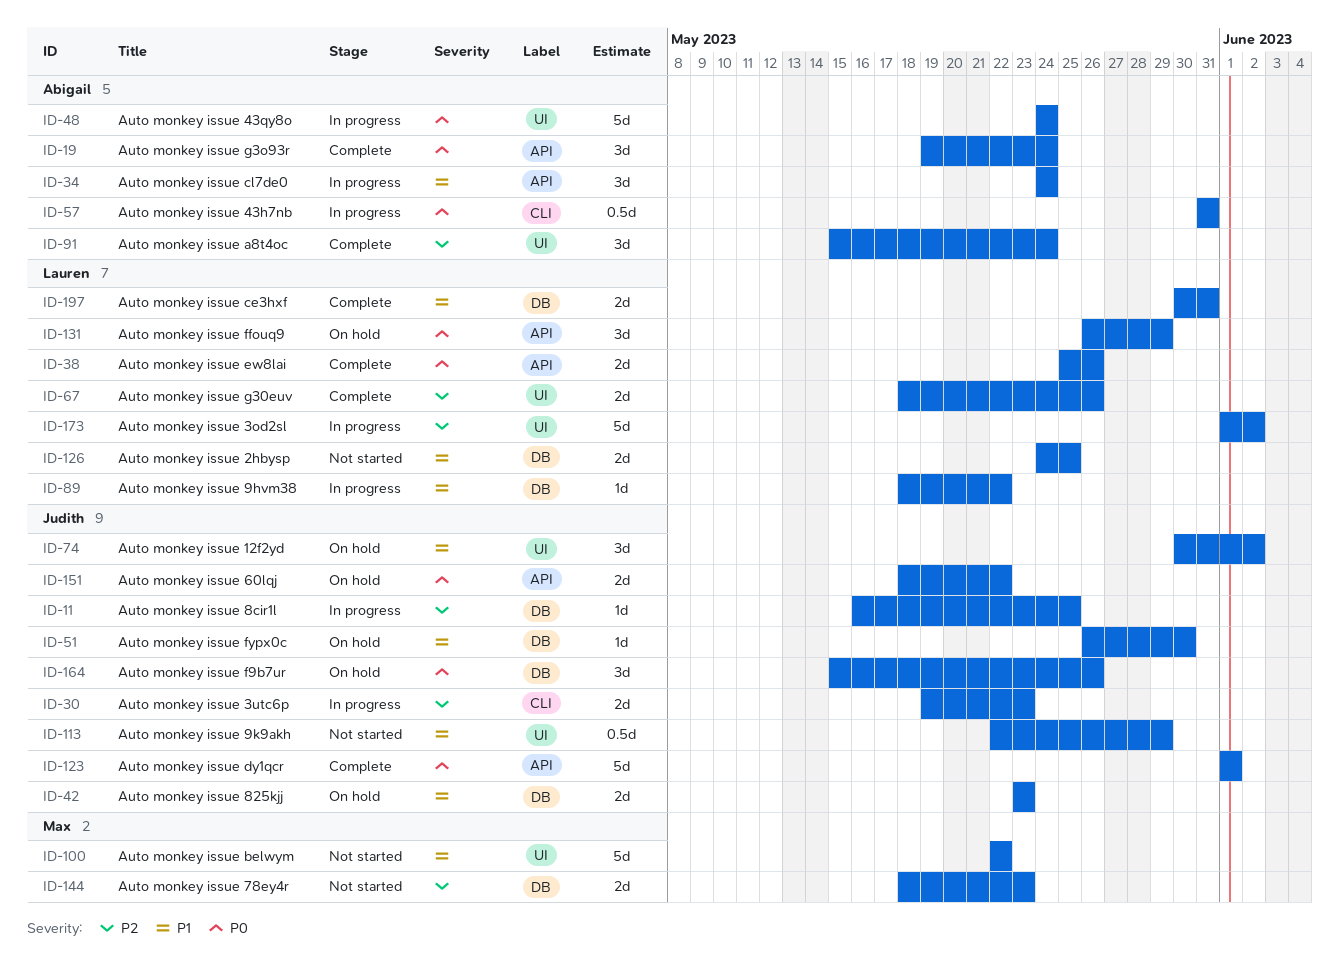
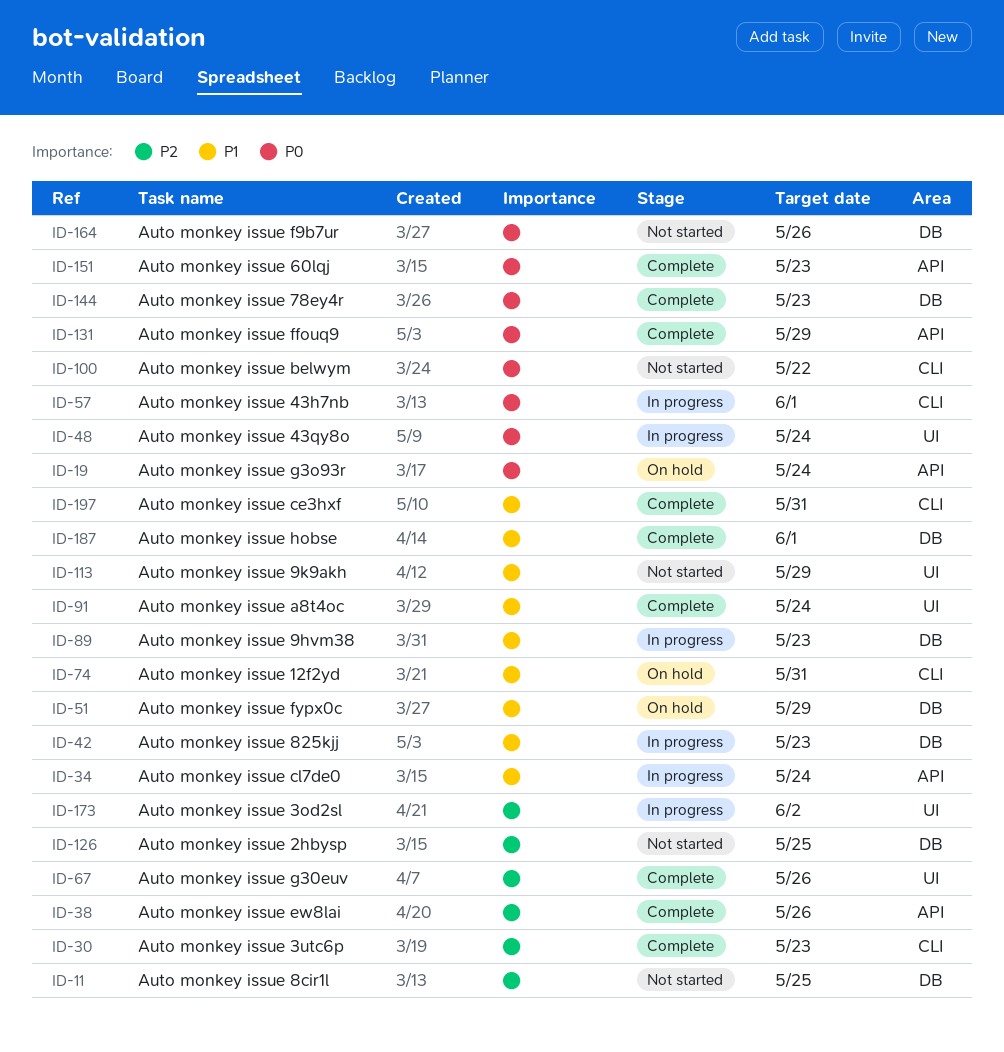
ID-11, status: In progress -> Not started
ID-19, status: Complete -> On hold
ID-30, status: In progress -> Complete
ID-38, priority: P0 -> P2
ID-42, status: On hold -> In progress
ID-51, due: May 30 -> May 29
ID-57, due: May 31 -> Jun 1
ID-74, label: UI -> CLI
ID-74, due: Jun 2 -> May 31
ID-89, due: May 22 -> May 23
ID-91, priority: P2 -> P1
ID-100, priority: P1 -> P0
ID-100, label: UI -> CLI
ID-123: present -> none
ID-126, priority: P1 -> P2
ID-131, status: On hold -> Complete
ID-144, status: Not started -> Complete
ID-144, priority: P2 -> P0
ID-151, status: On hold -> Complete
ID-151, due: May 22 -> May 23
ID-164, status: On hold -> Not started
ID-187: none -> present
ID-197, label: DB -> CLI

